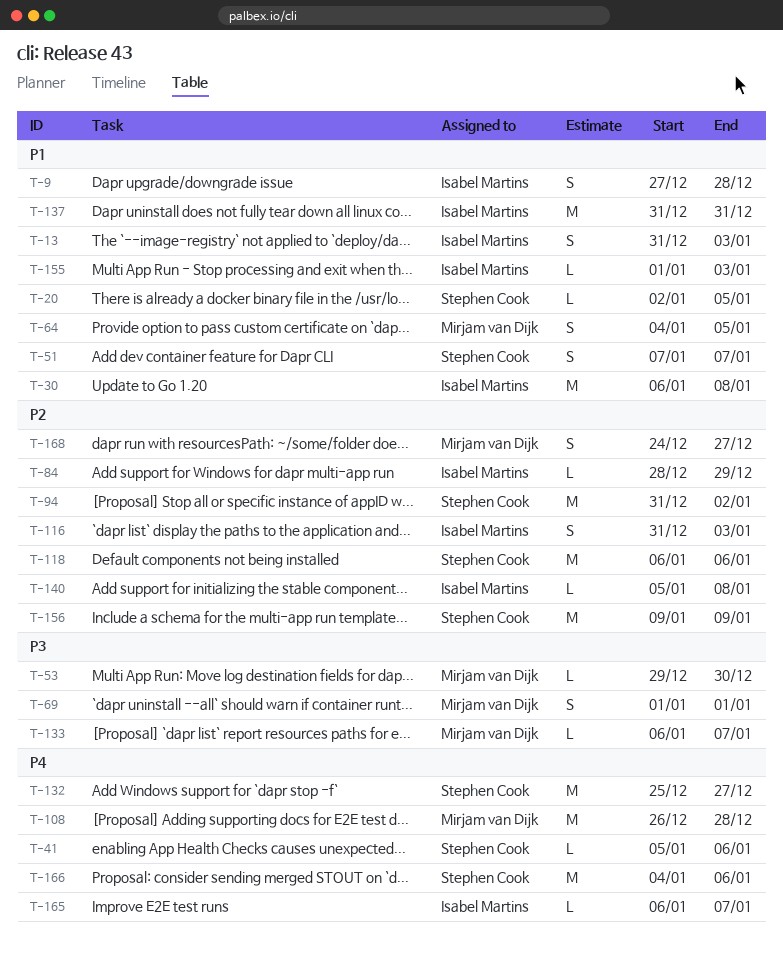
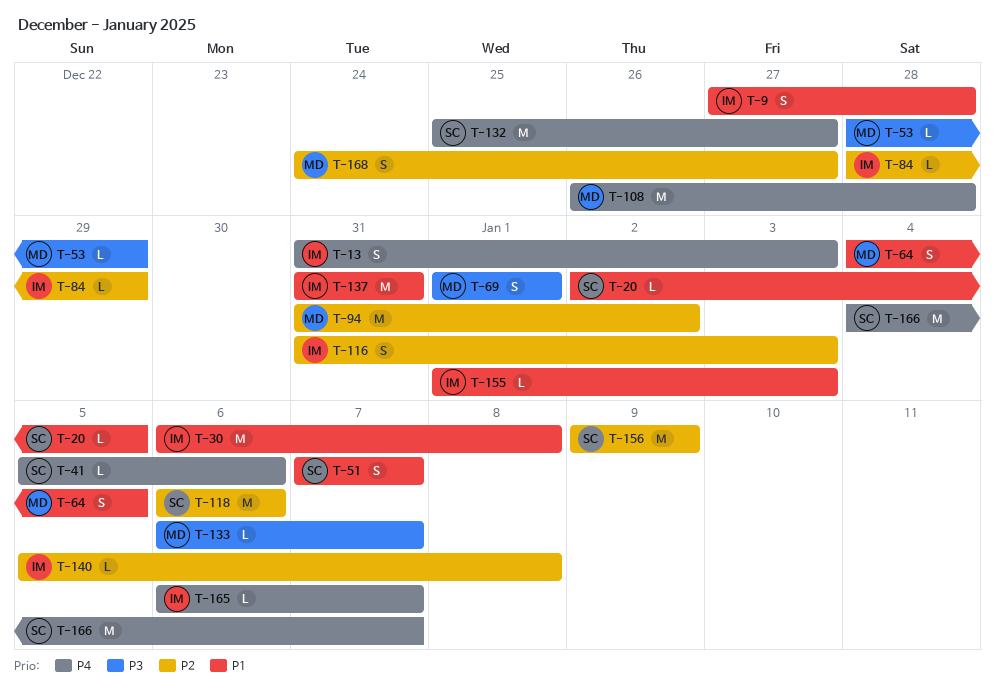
T-13, priority: P1 -> P4
T-53, start: Dec 29 -> Dec 28
T-53, due: Dec 30 -> Dec 29
T-94, owner: Stephen Cook -> Mirjam van Dijk
T-166, due: Jan 6 -> Jan 7

